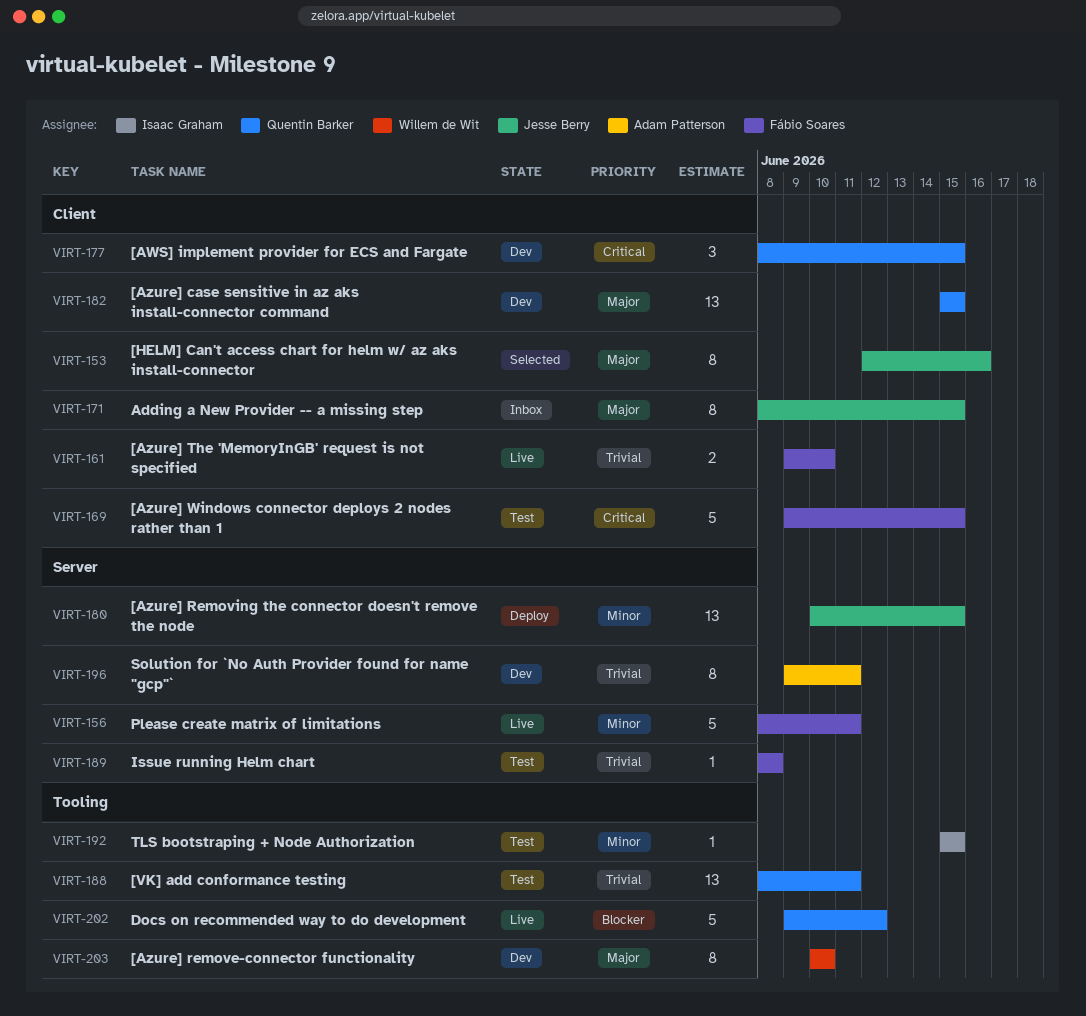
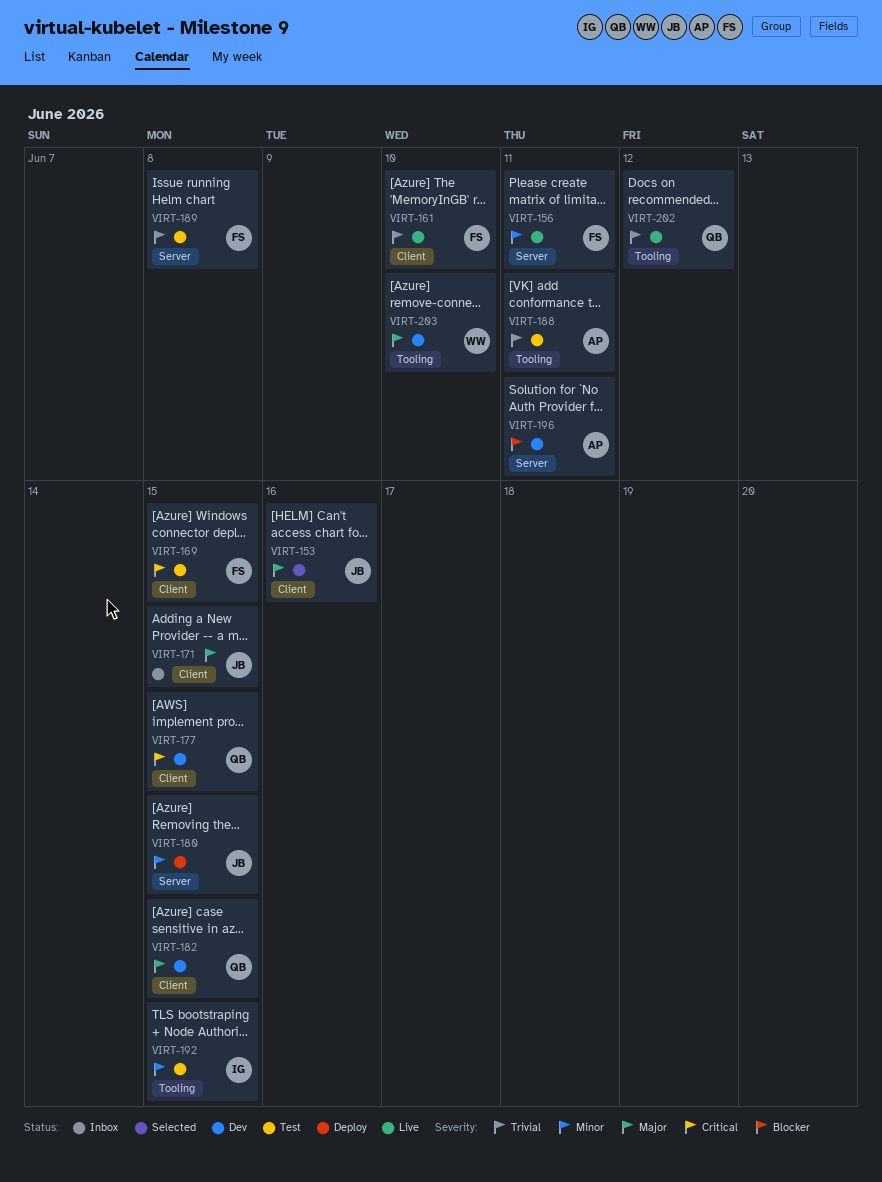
VIRT-188, owner: Quentin Barker -> Adam Patterson
VIRT-196, priority: Trivial -> Blocker
VIRT-202, priority: Blocker -> Trivial

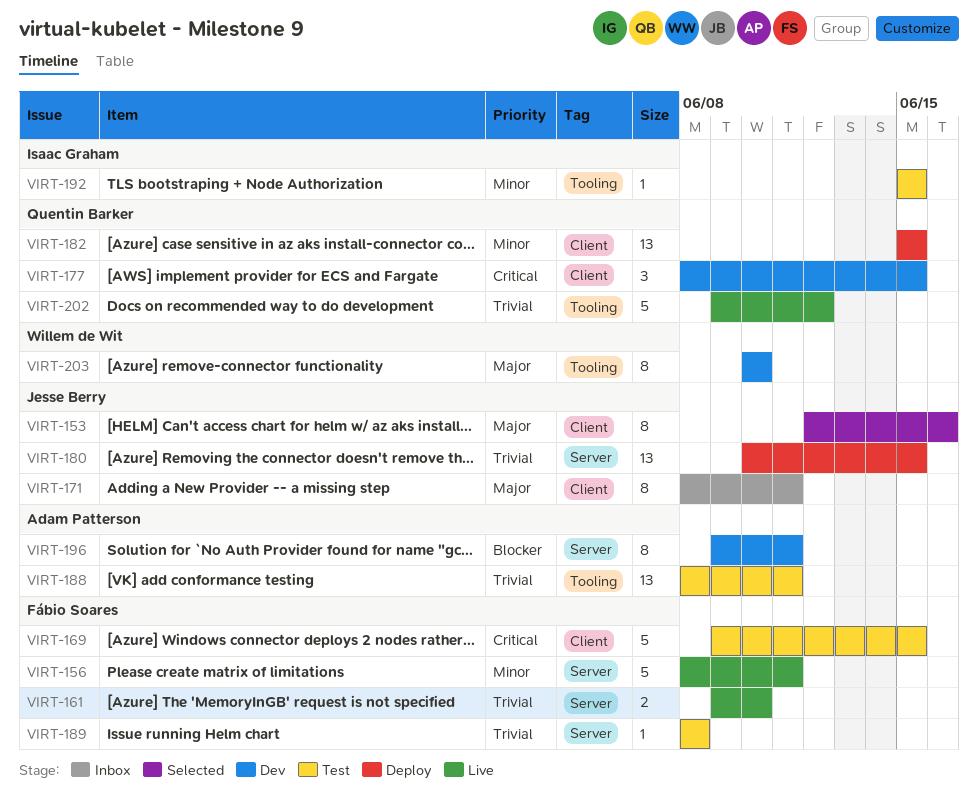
VIRT-161, label: Client -> Server
VIRT-171, due: Jun 15 -> Jun 11
VIRT-180, priority: Minor -> Trivial
VIRT-182, status: Dev -> Deploy
VIRT-182, priority: Major -> Minor

